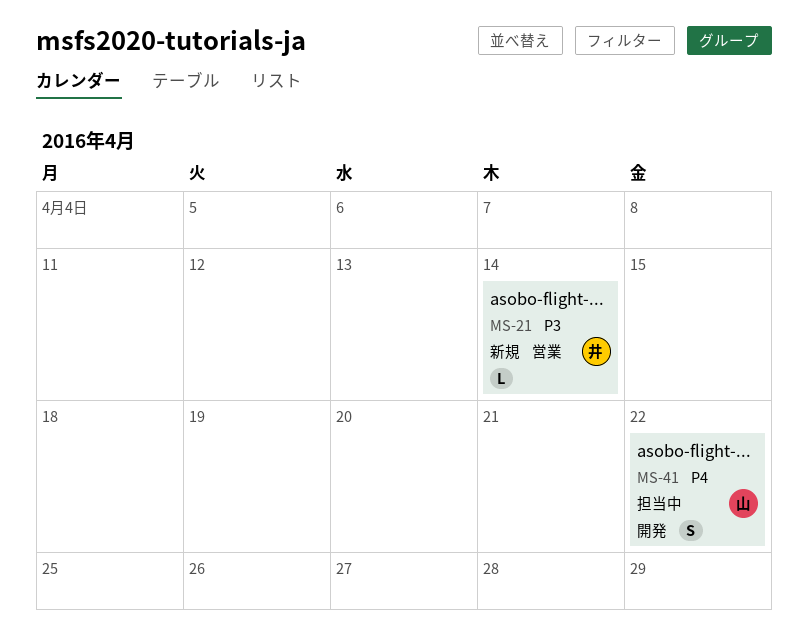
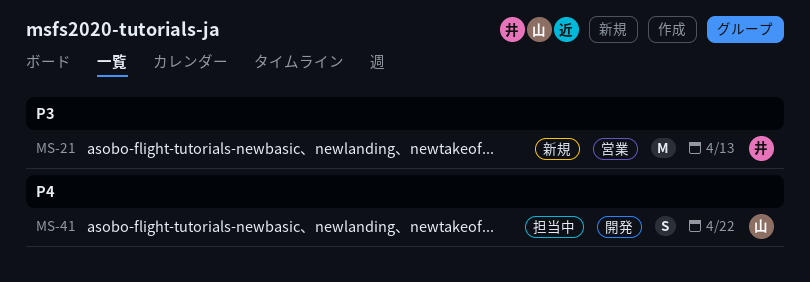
MS-21, estimate: L -> M
MS-21, due: Apr 14 -> Apr 13

